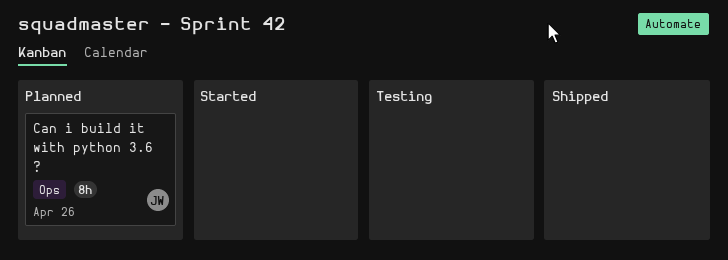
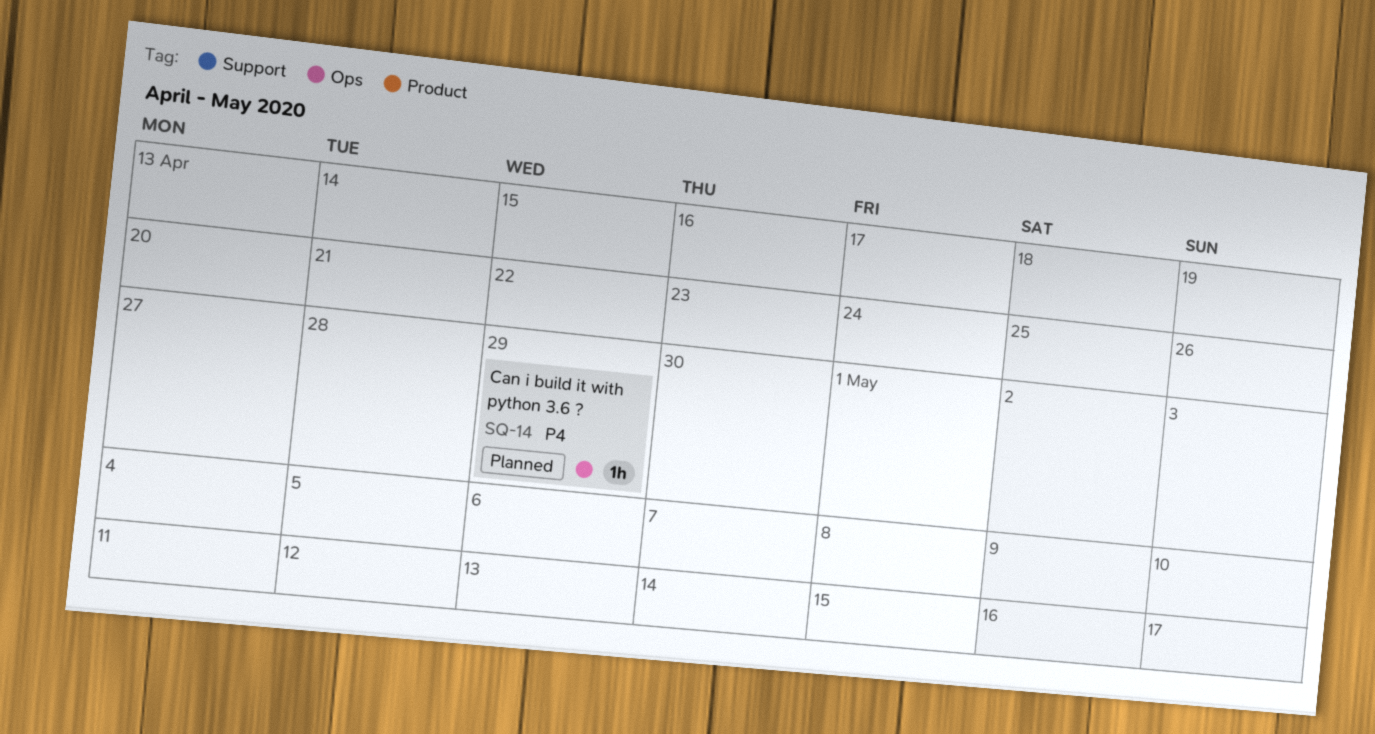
Can i build it with python 3.6 ?, estimate: 8h -> 1h
Can i build it with python 3.6 ?, due: Apr 26 -> Apr 29

